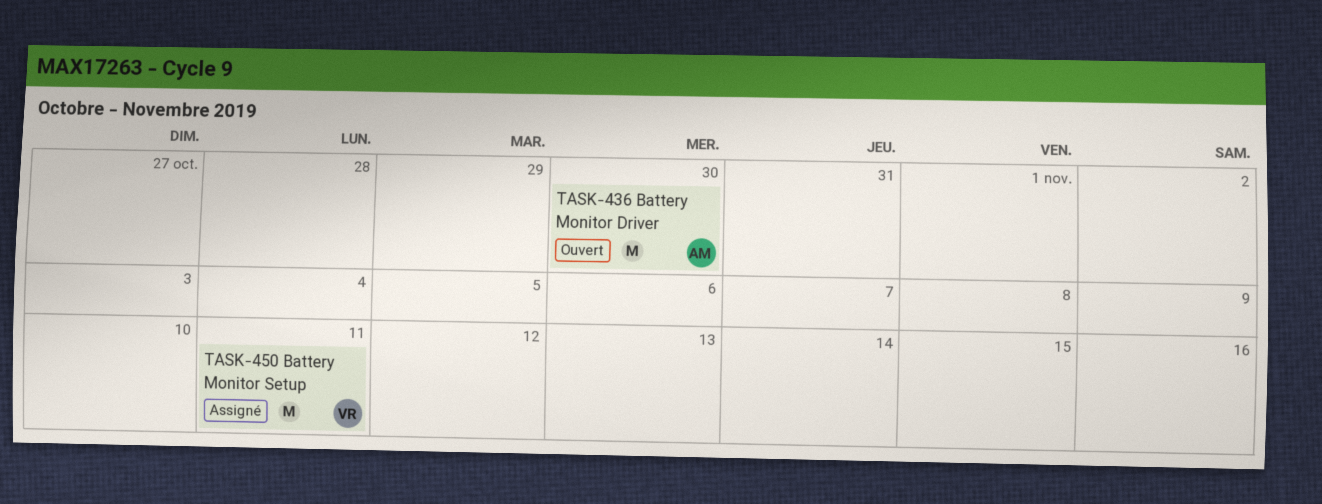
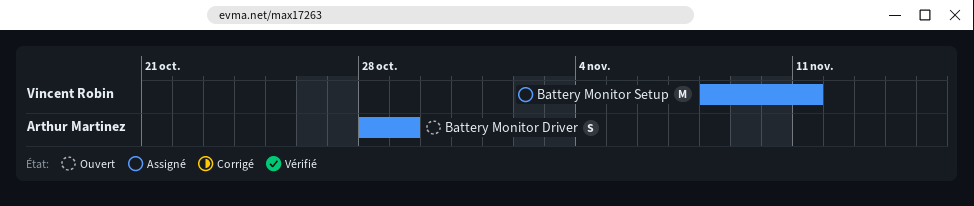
Battery Monitor Driver, estimate: M -> S
Battery Monitor Driver, due: Oct 30 -> Oct 29

